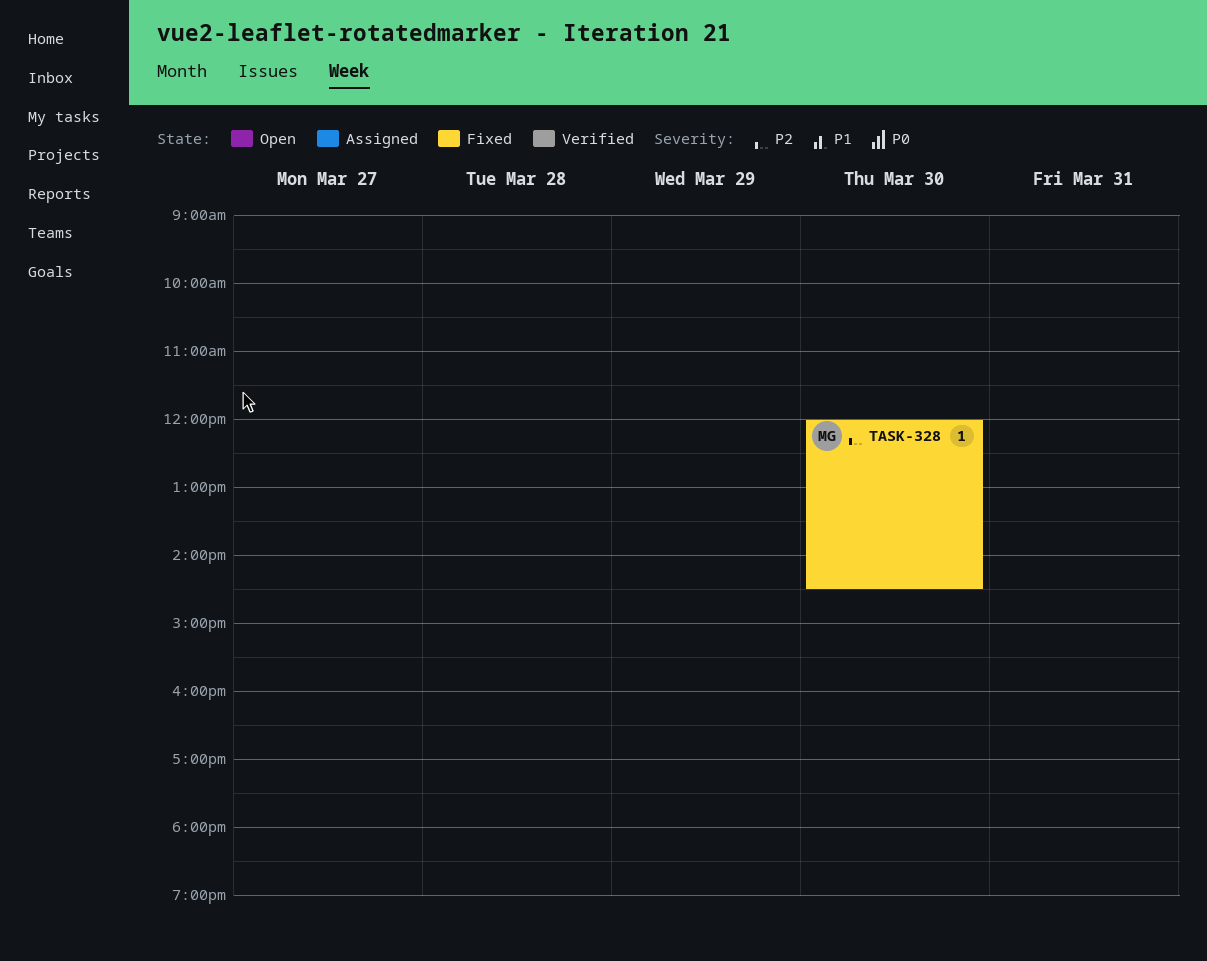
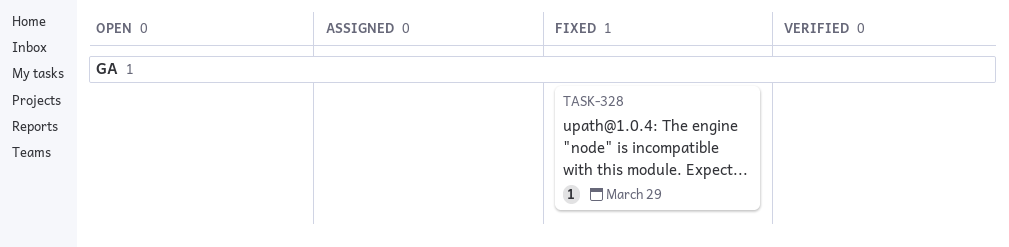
TASK-328, day: Mar 30 -> Mar 29

